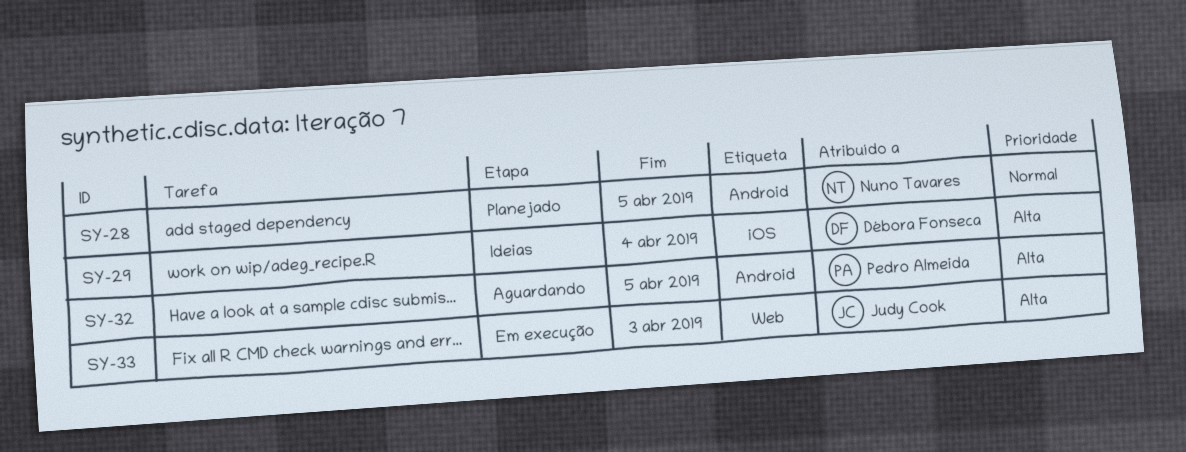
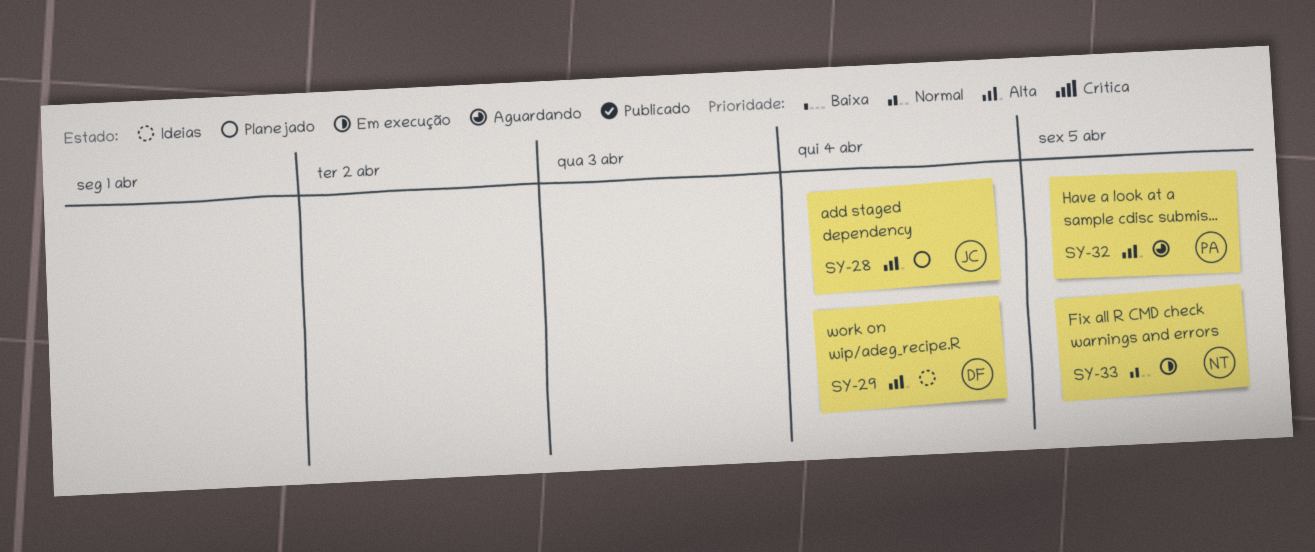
SY-28, owner: Nuno Tavares -> Judy Cook
SY-28, priority: Normal -> Alta
SY-28, due: Apr 5 -> Apr 4
SY-33, owner: Judy Cook -> Nuno Tavares
SY-33, priority: Alta -> Normal
SY-33, due: Apr 3 -> Apr 5

